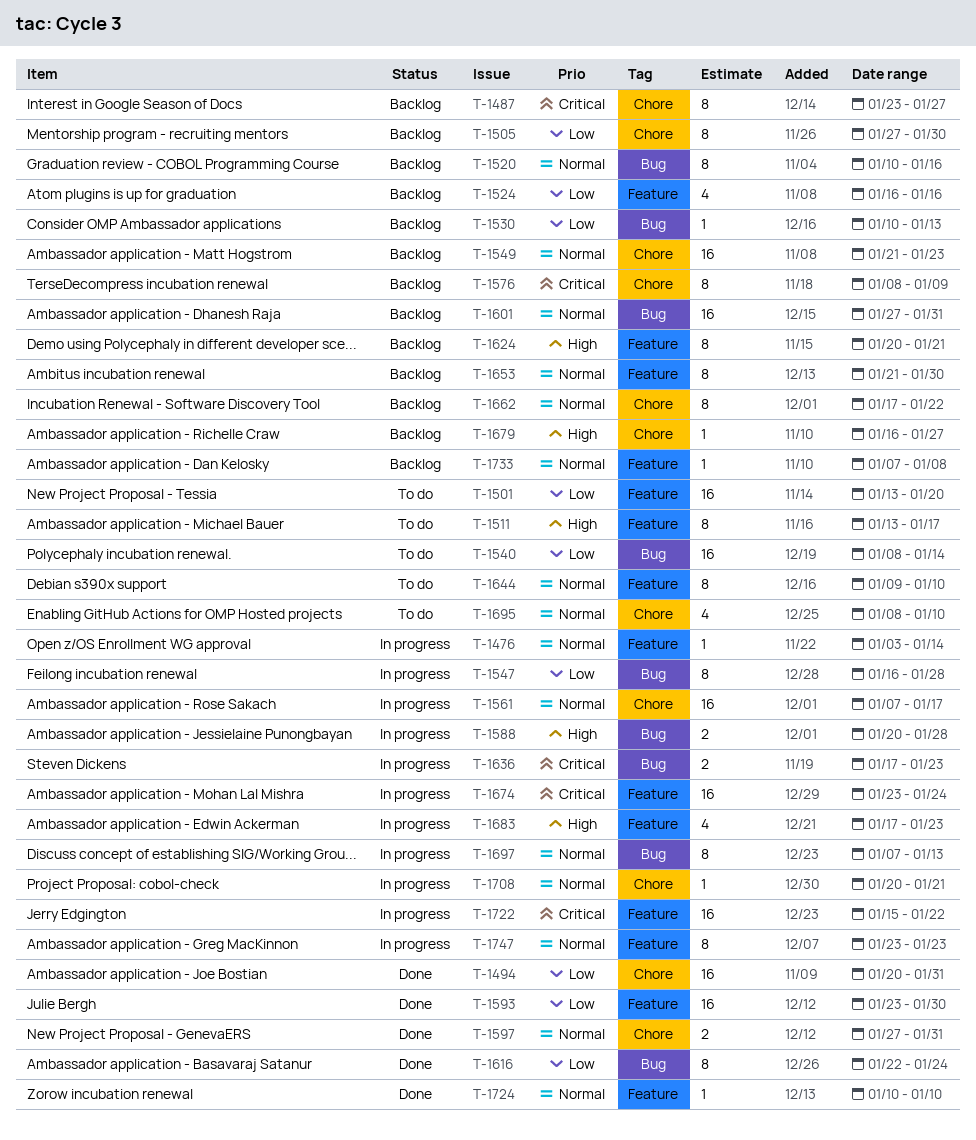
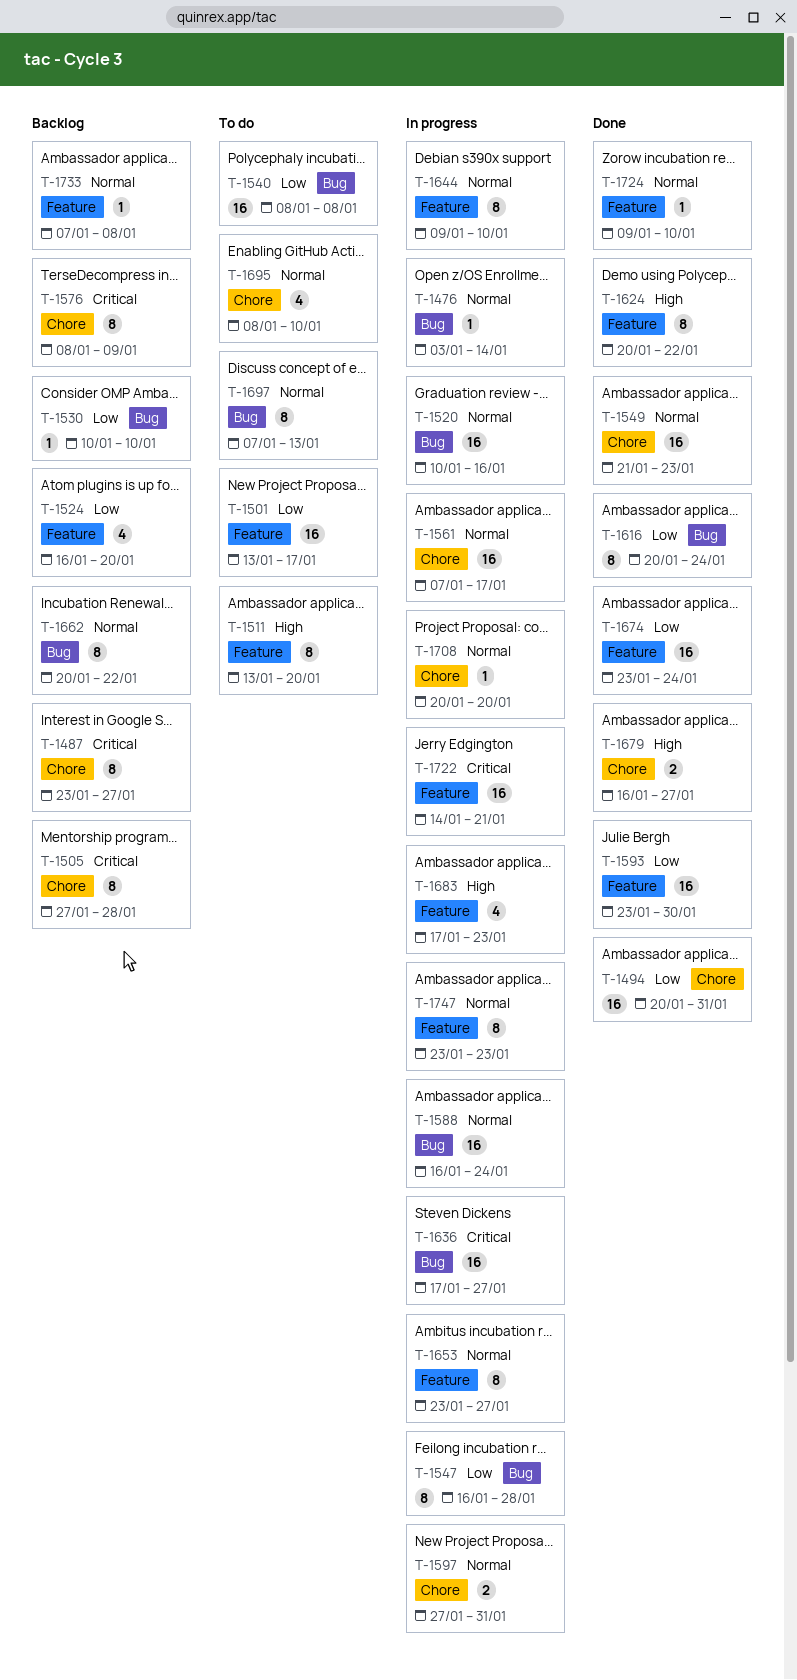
T-1476, label: Feature -> Bug
T-1501, due: Jan 20 -> Jan 17
T-1505, priority: Low -> Critical
T-1505, due: Jan 30 -> Jan 28
T-1511, due: Jan 17 -> Jan 20
T-1520, status: Backlog -> In progress
T-1520, estimate: 8 -> 16
T-1524, due: Jan 16 -> Jan 20
T-1530, due: Jan 13 -> Jan 10
T-1540, due: Jan 14 -> Jan 8
T-1549, status: Backlog -> Done
T-1588, priority: High -> Normal
T-1588, estimate: 2 -> 16
T-1588, start: Jan 20 -> Jan 16
T-1588, due: Jan 28 -> Jan 24
T-1597, status: Done -> In progress
T-1601: present -> none
T-1616, start: Jan 22 -> Jan 20
T-1624, status: Backlog -> Done
T-1624, due: Jan 21 -> Jan 22
T-1636, estimate: 2 -> 16
T-1636, due: Jan 23 -> Jan 27
T-1644, status: To do -> In progress
T-1653, status: Backlog -> In progress
T-1653, start: Jan 21 -> Jan 23
T-1653, due: Jan 30 -> Jan 27
T-1662, label: Chore -> Bug
T-1662, start: Jan 17 -> Jan 20
T-1674, status: In progress -> Done
T-1674, priority: Critical -> Low
T-1679, status: Backlog -> Done
T-1679, estimate: 1 -> 2
T-1697, status: In progress -> To do
T-1708, due: Jan 21 -> Jan 20
T-1722, start: Jan 15 -> Jan 14
T-1722, due: Jan 22 -> Jan 21
T-1724, start: Jan 10 -> Jan 9

